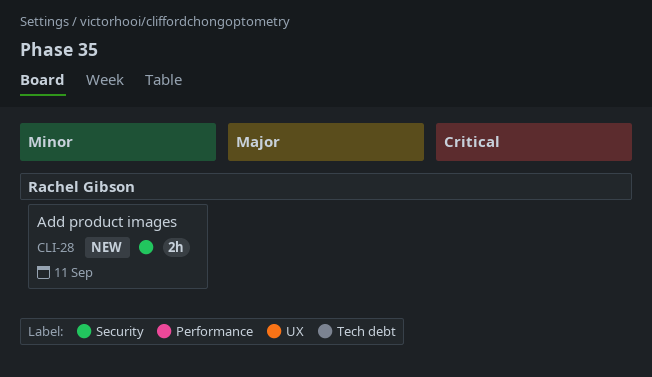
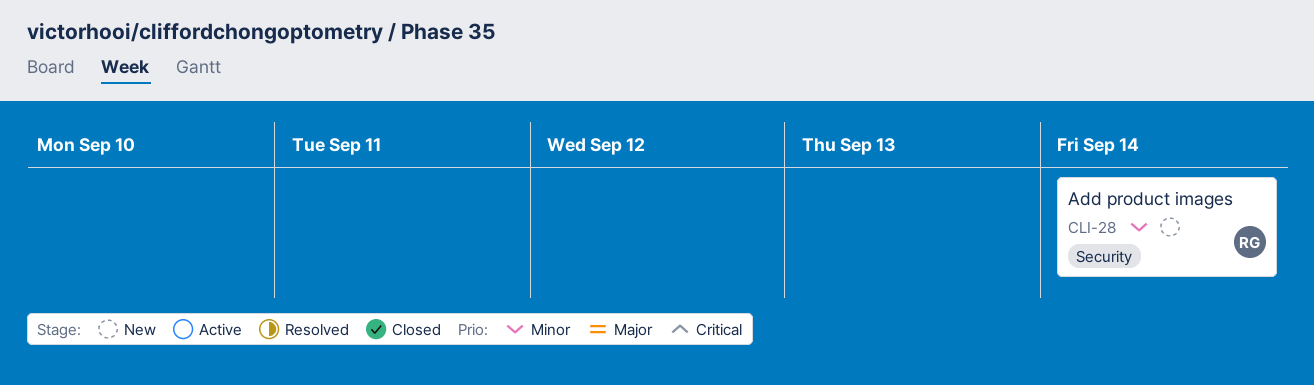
CLI-28, due: Sep 11 -> Sep 14

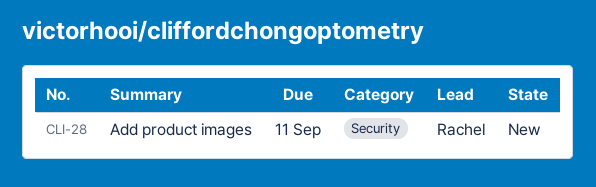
CLI-28, due: Sep 14 -> Sep 11

